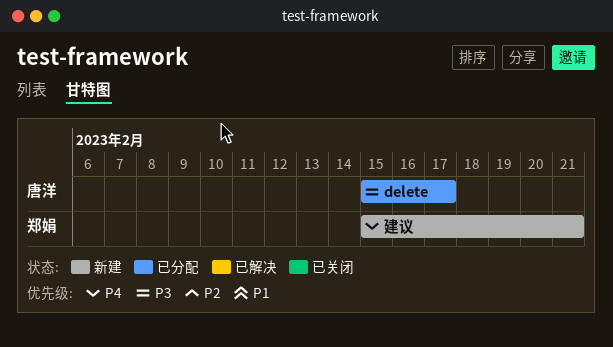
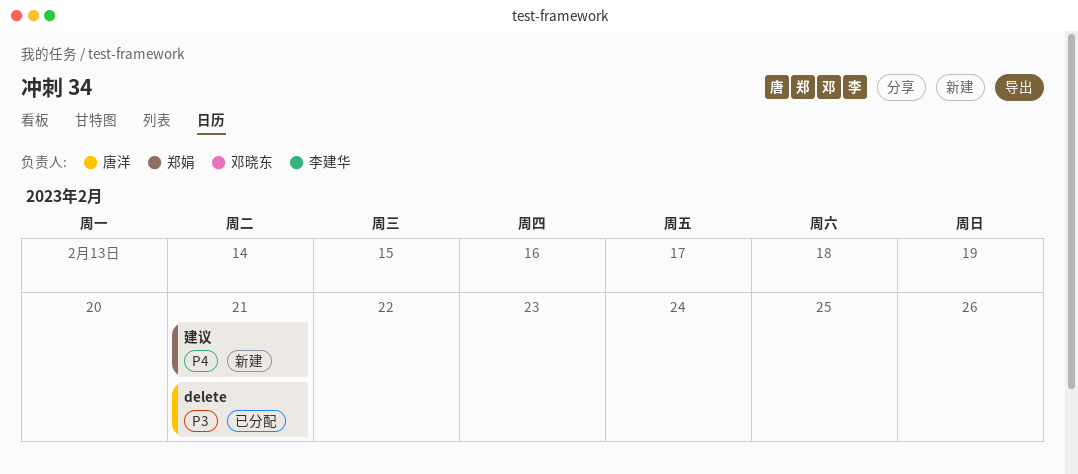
delete, due: Feb 17 -> Feb 21

